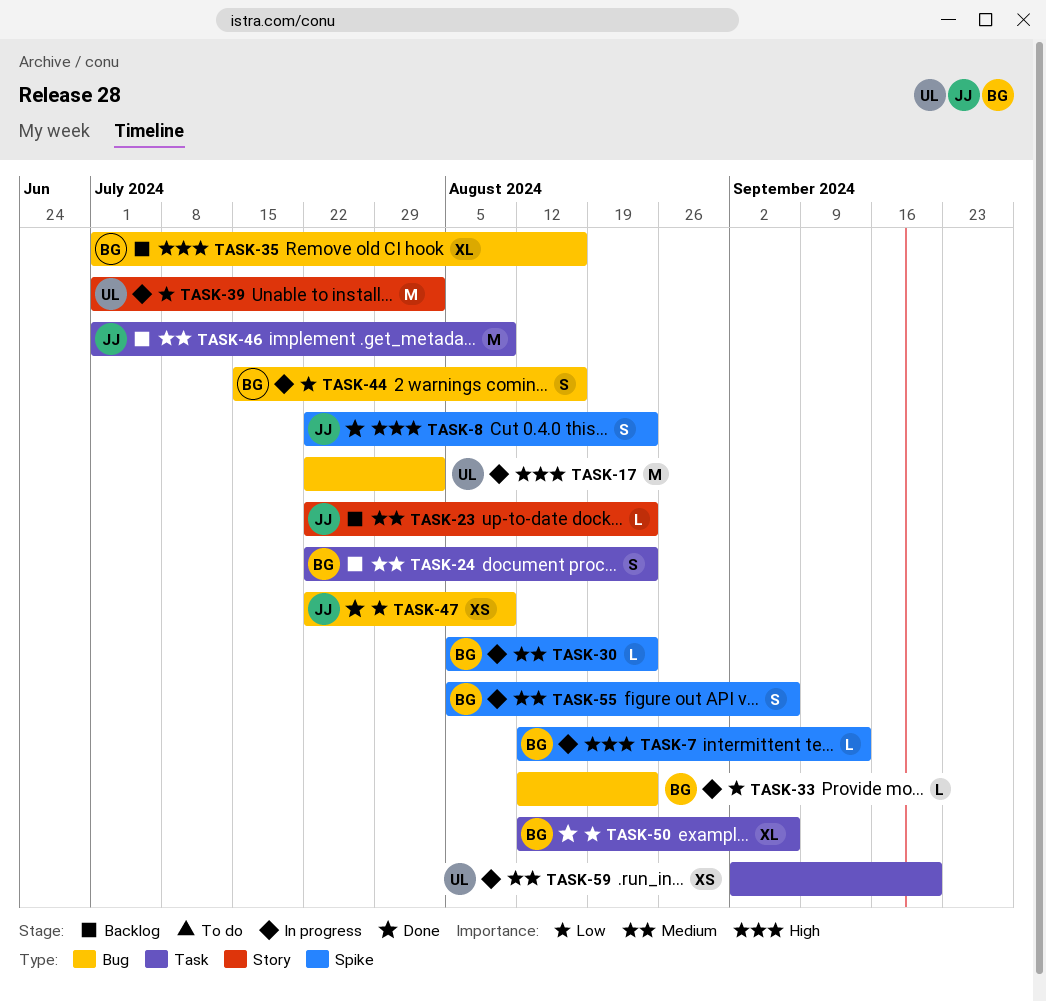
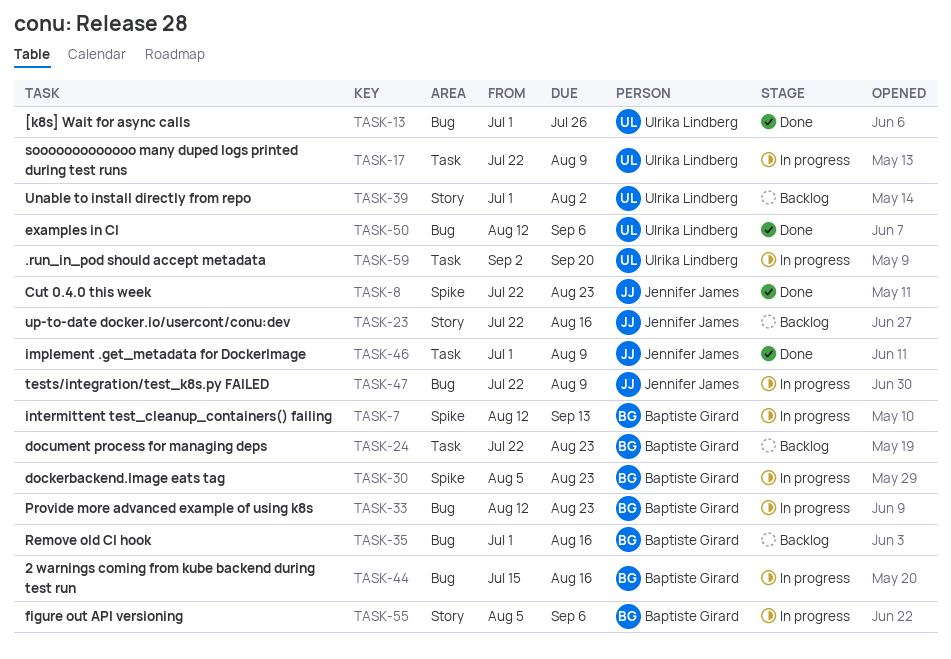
TASK-13: none -> present
TASK-17, label: Bug -> Task
TASK-17, due: Aug 2 -> Aug 9
TASK-23, due: Aug 23 -> Aug 16
TASK-39, status: In progress -> Backlog
TASK-46, status: Backlog -> Done
TASK-47, status: Done -> In progress
TASK-50, owner: Baptiste Girard -> Ulrika Lindberg
TASK-50, label: Task -> Bug
TASK-55, label: Spike -> Story

